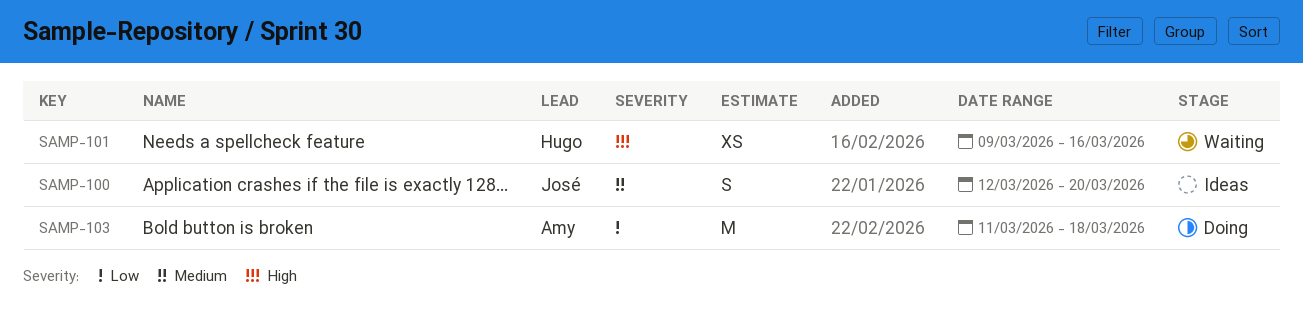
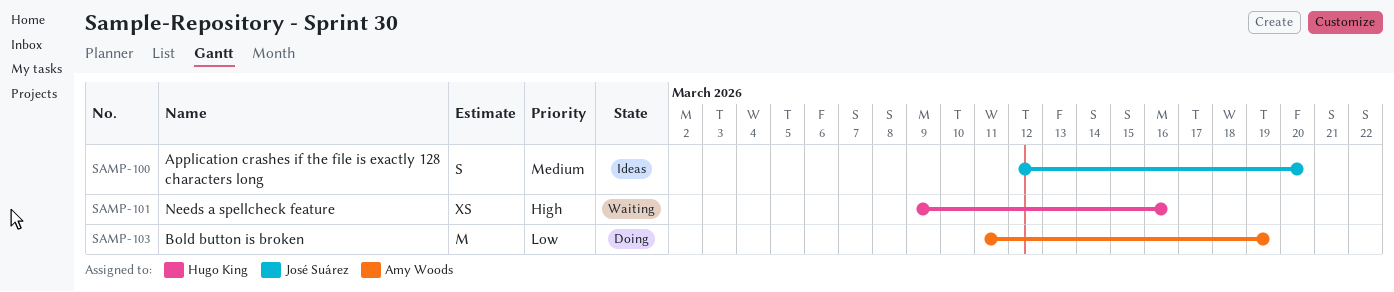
SAMP-103, due: Mar 18 -> Mar 19

